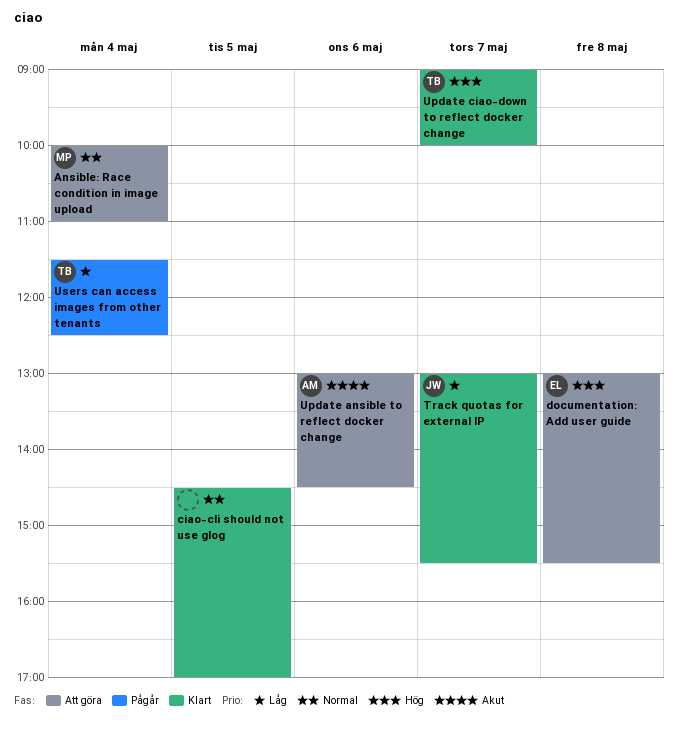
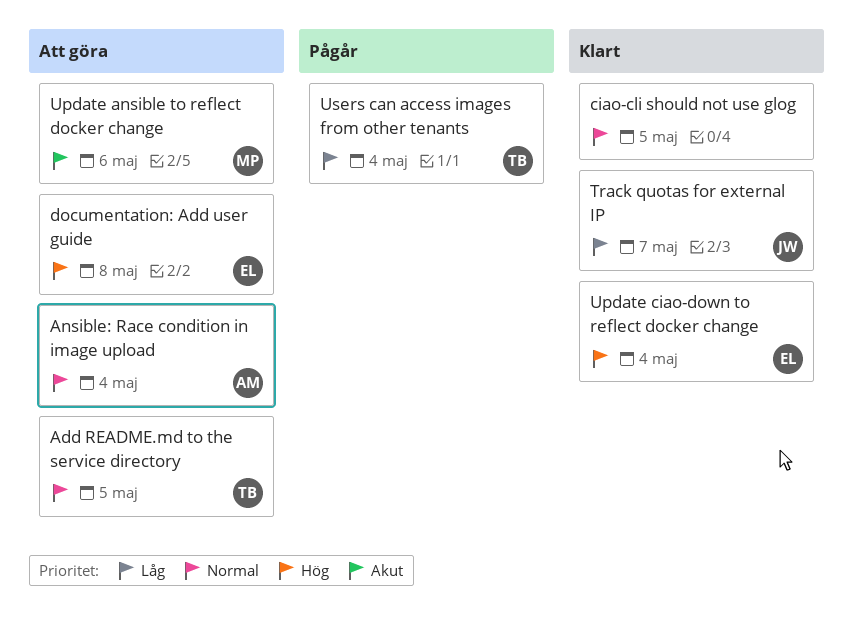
Add README.md to the service directory: none -> present
Ansible: Race condition in image upload, owner: MP -> AM
Update ansible to reflect docker change, owner: AM -> MP
Update ciao-down to reflect docker change, owner: TB -> EL
Update ciao-down to reflect docker change, day: May 7 -> May 4

